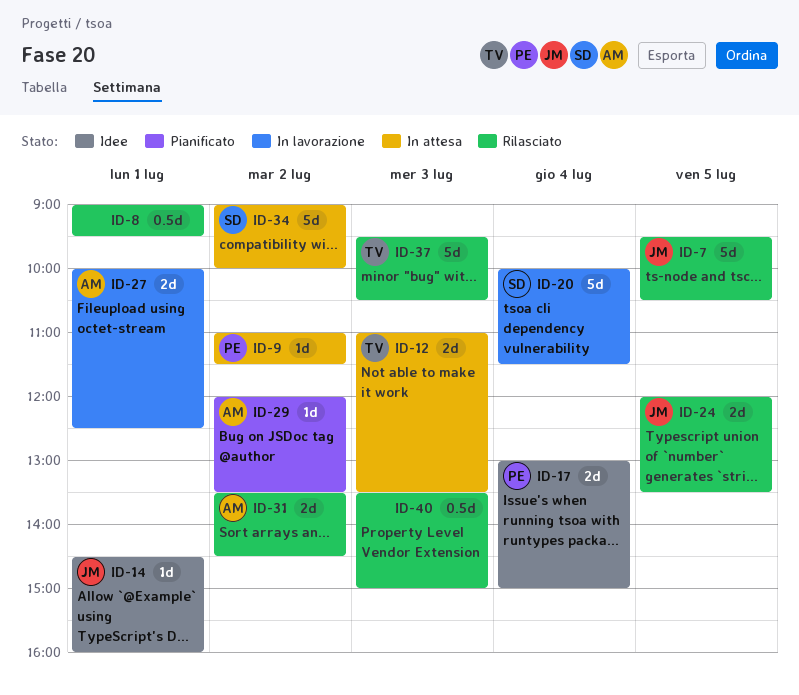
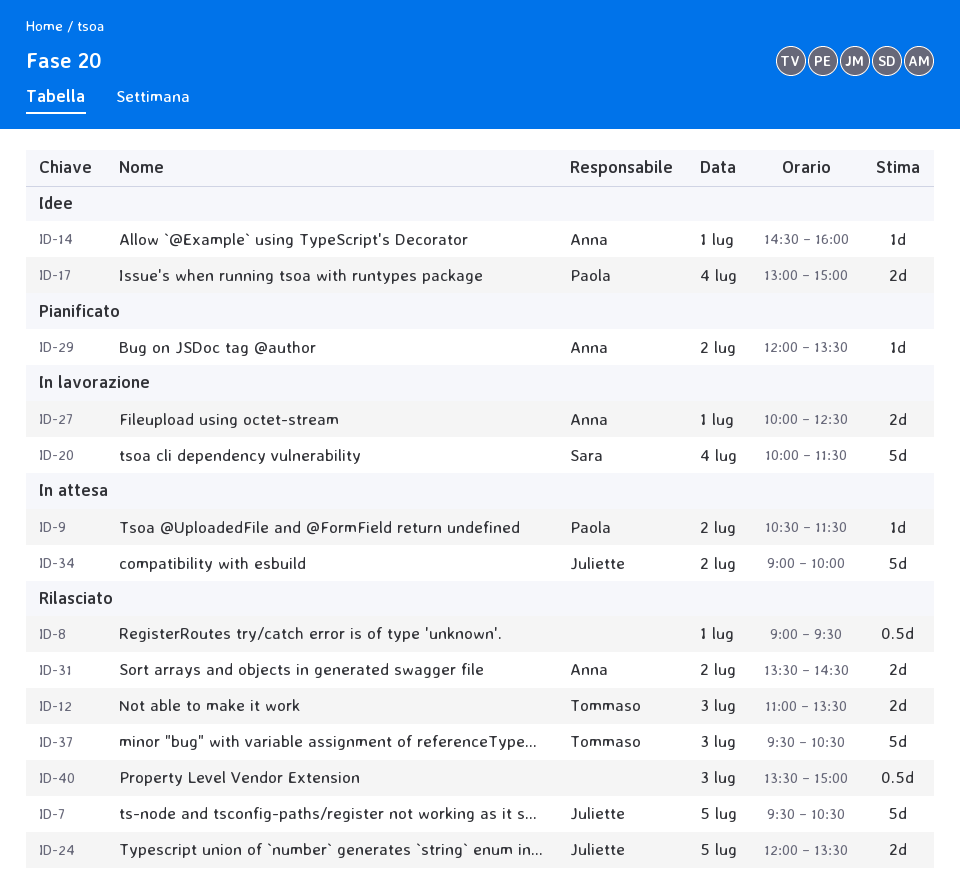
ID-9, begins: 11:00 -> 10:30
ID-12, status: In attesa -> Rilasciato
ID-14, owner: Juliette -> Anna
ID-34, owner: Sara -> Juliette

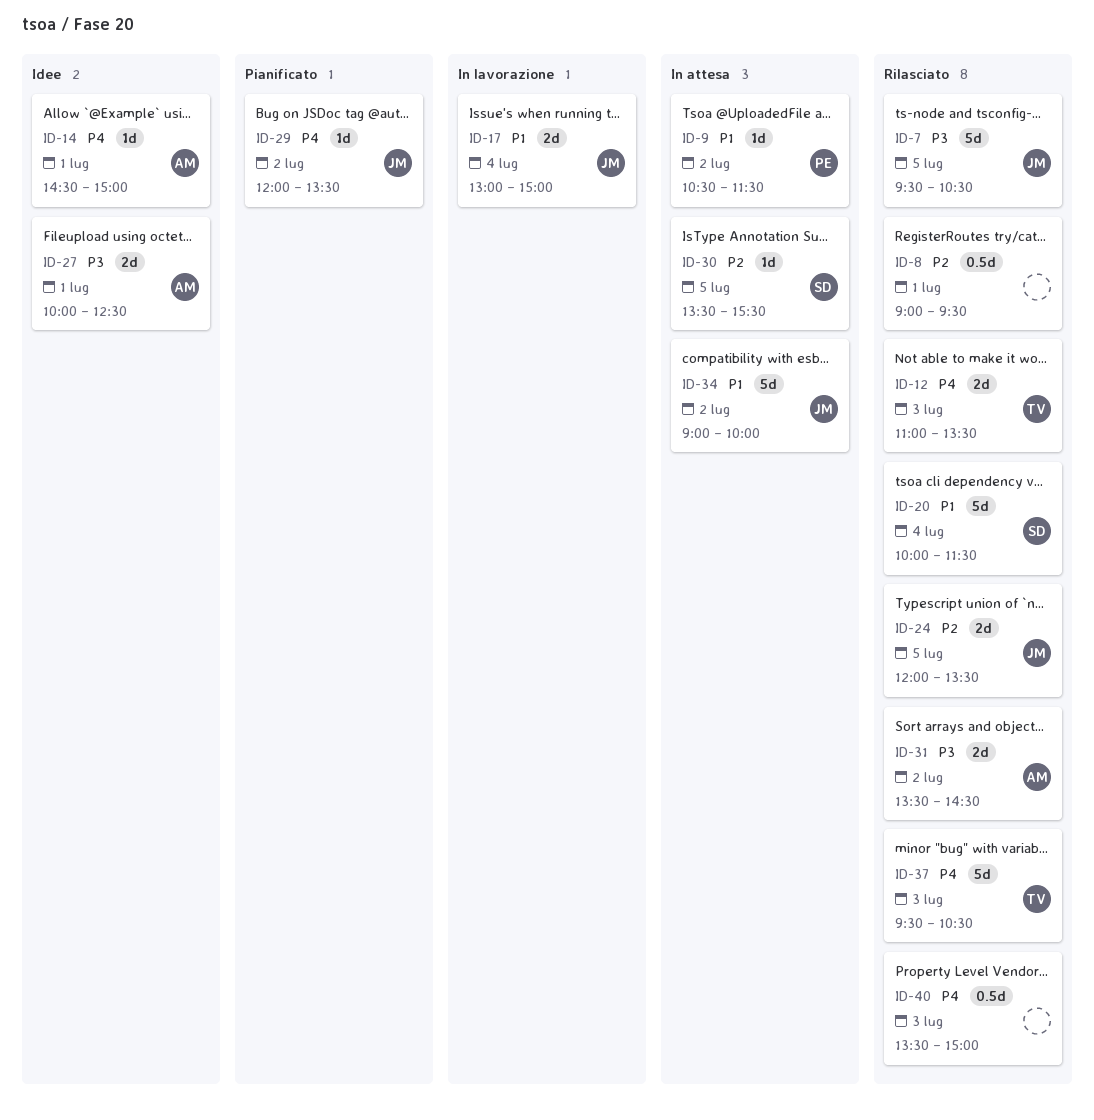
ID-14, ends: 16:00 -> 15:00
ID-17, status: Idee -> In lavorazione
ID-17, owner: Paola -> Juliette
ID-20, status: In lavorazione -> Rilasciato
ID-27, status: In lavorazione -> Idee
ID-29, owner: Anna -> Juliette
ID-30: none -> present

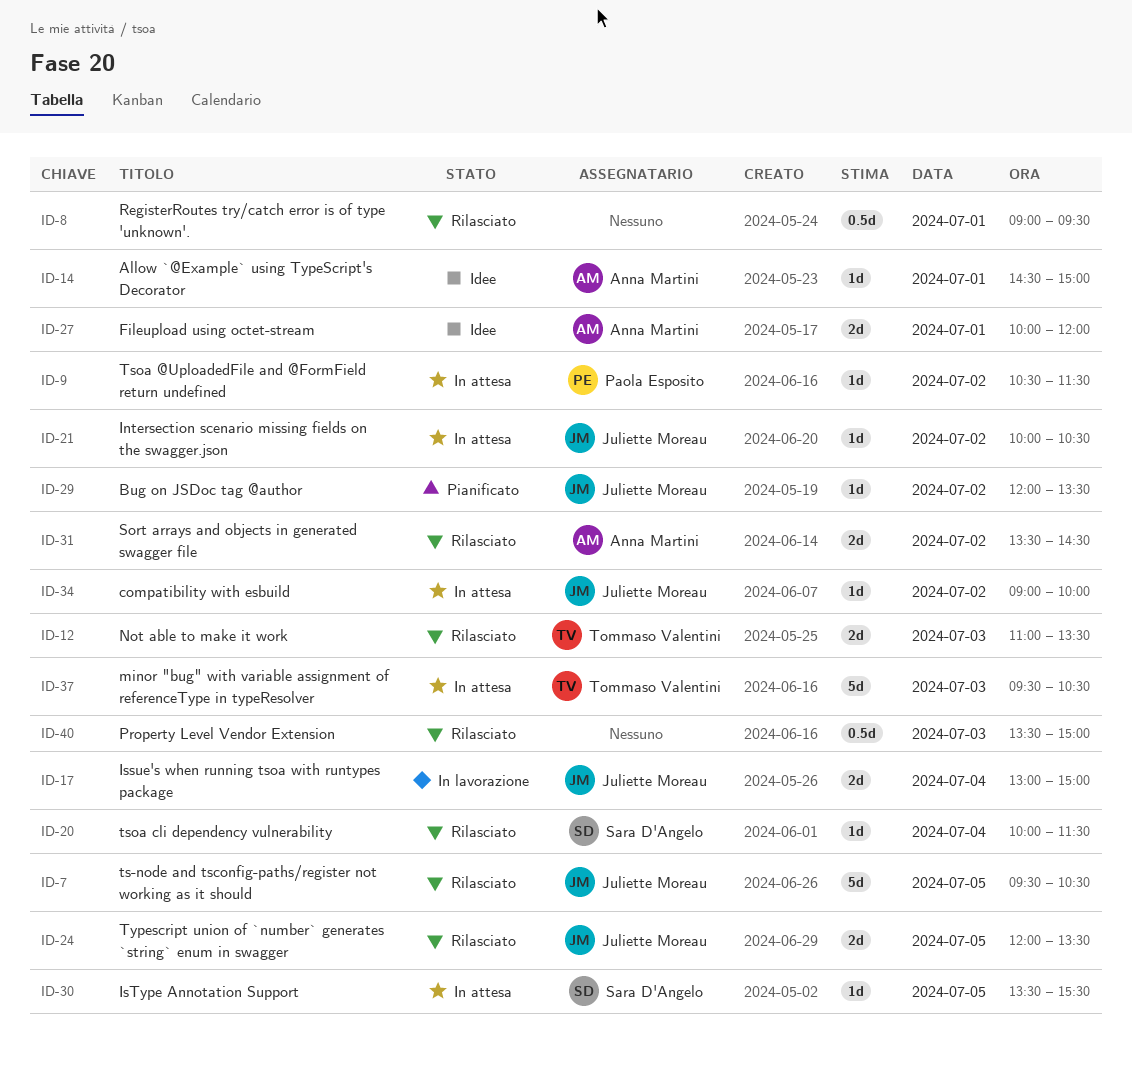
ID-20, estimate: 5d -> 1d
ID-21: none -> present
ID-27, ends: 12:30 -> 12:00
ID-34, estimate: 5d -> 1d
ID-37, status: Rilasciato -> In attesa

